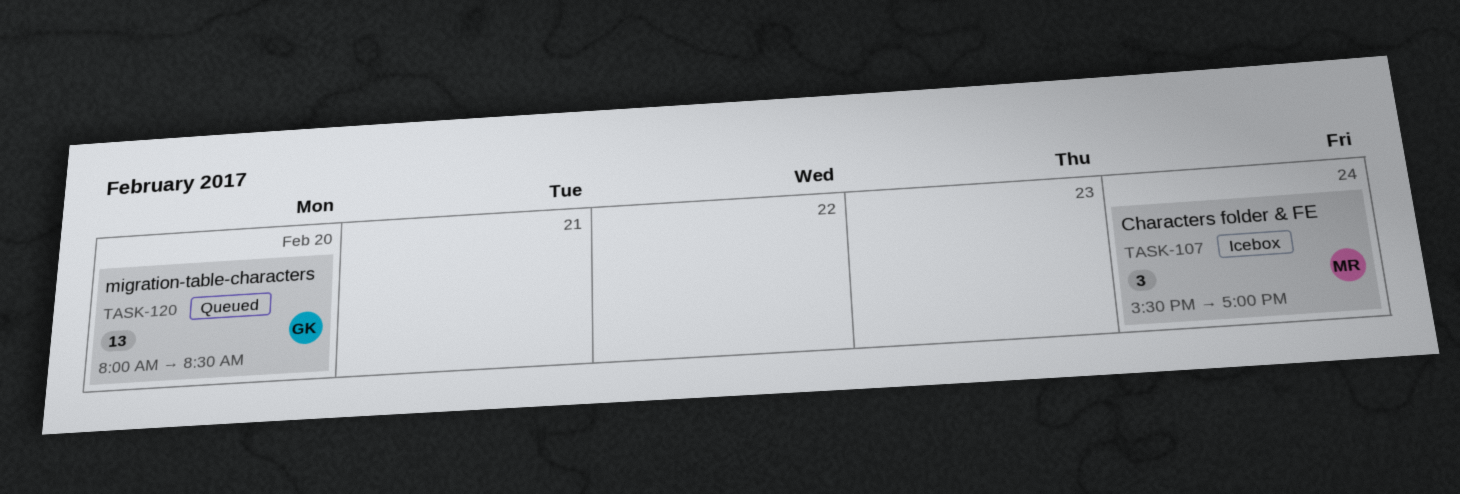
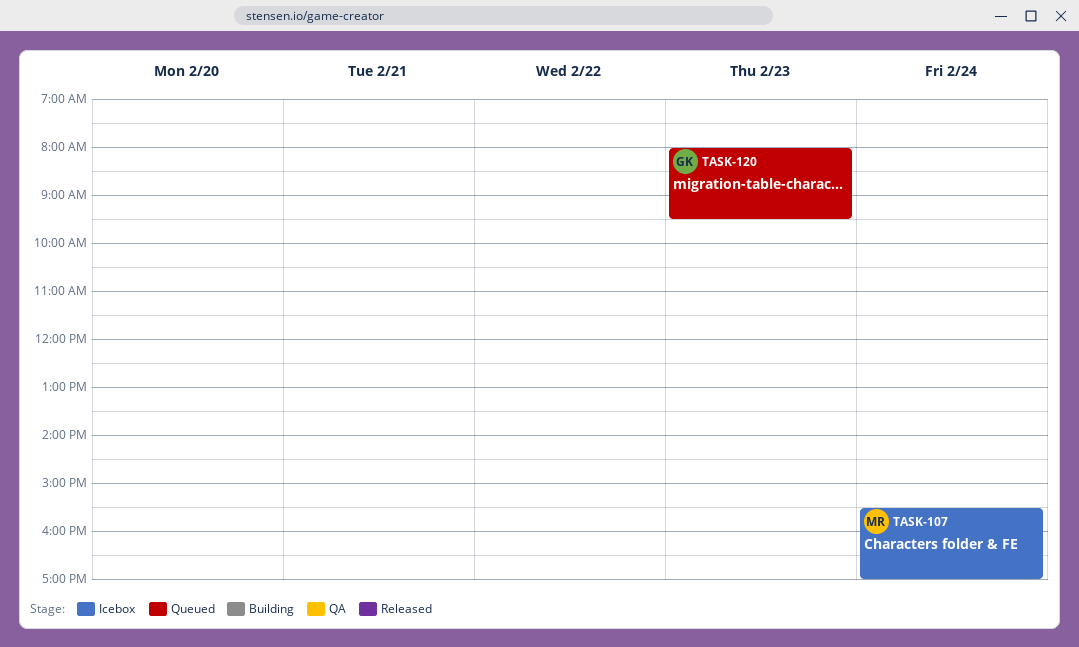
TASK-120, day: Feb 20 -> Feb 23
TASK-120, ends: 08:30 -> 09:30

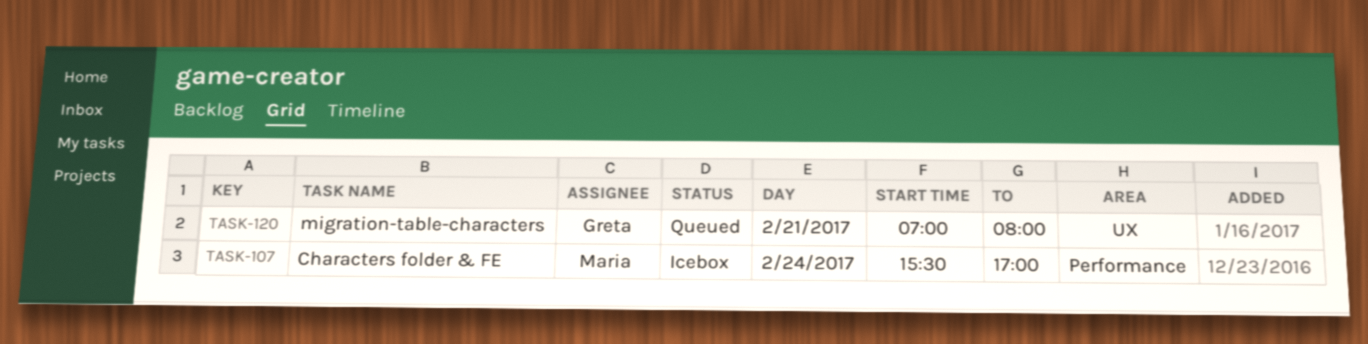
TASK-120, day: Feb 23 -> Feb 21
TASK-120, begins: 08:00 -> 07:00
TASK-120, ends: 09:30 -> 08:00

